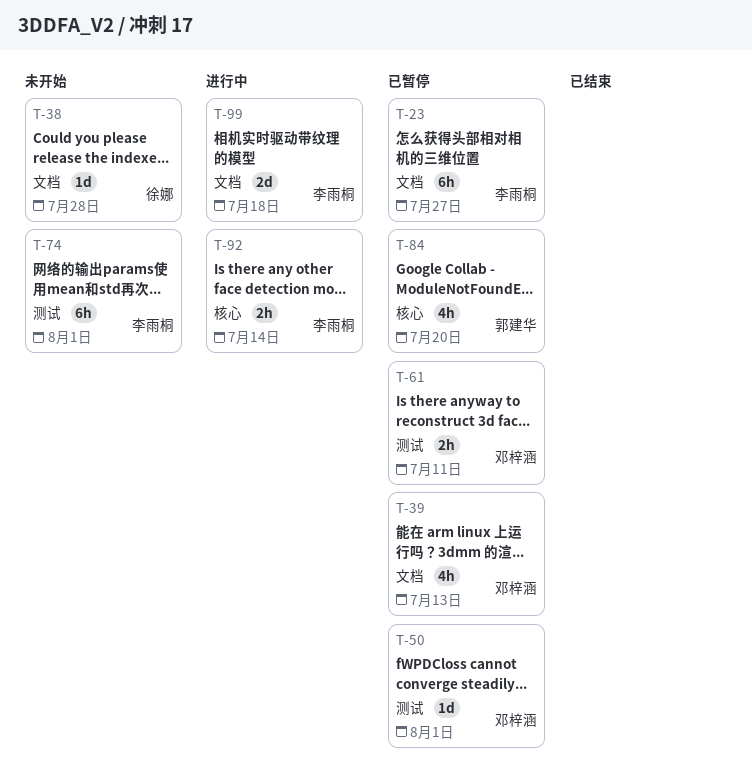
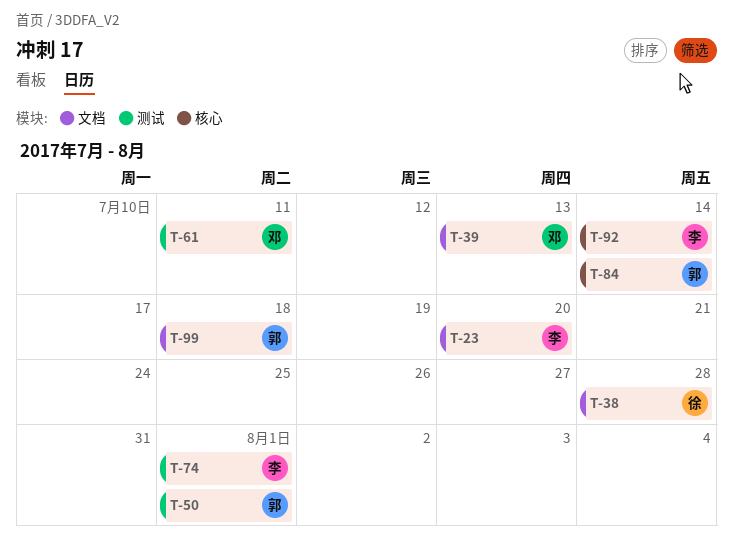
T-23, due: Jul 27 -> Jul 20
T-50, owner: 邓梓涵 -> 郭建华
T-84, due: Jul 20 -> Jul 14
T-99, owner: 李雨桐 -> 郭建华

